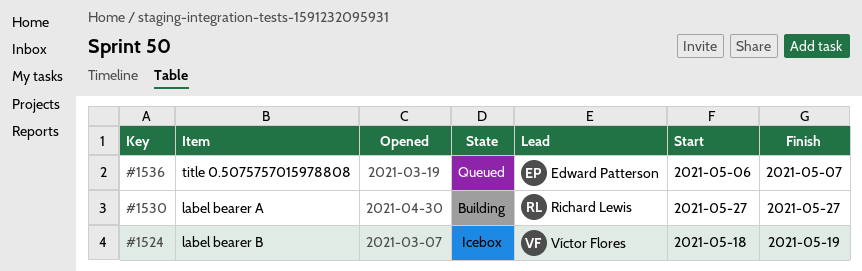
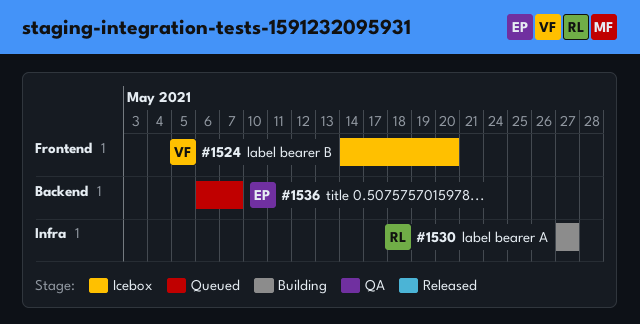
#1524, start: May 18 -> May 14
#1524, due: May 19 -> May 20

